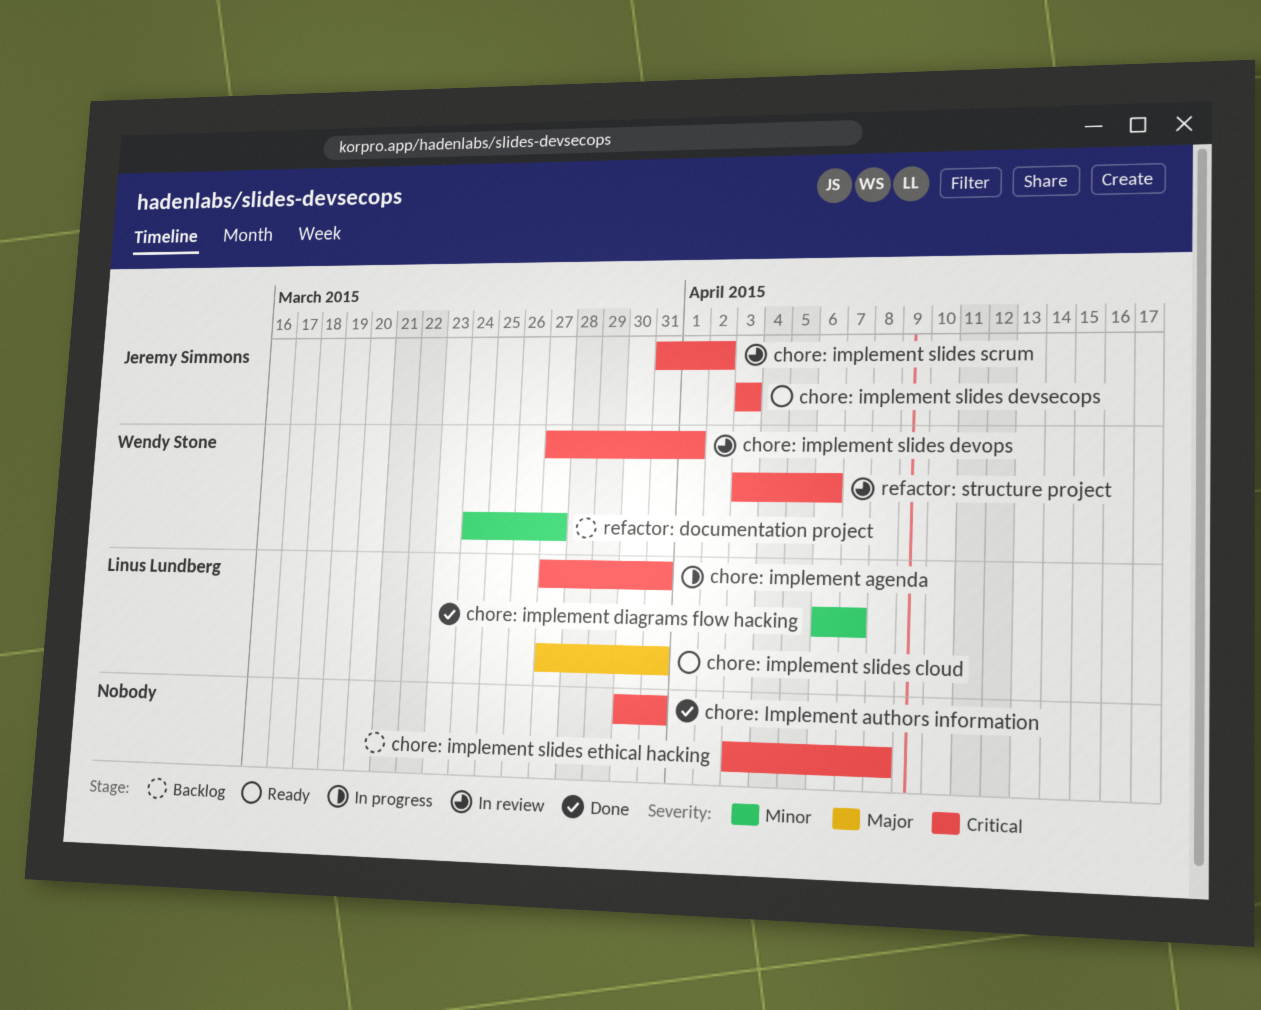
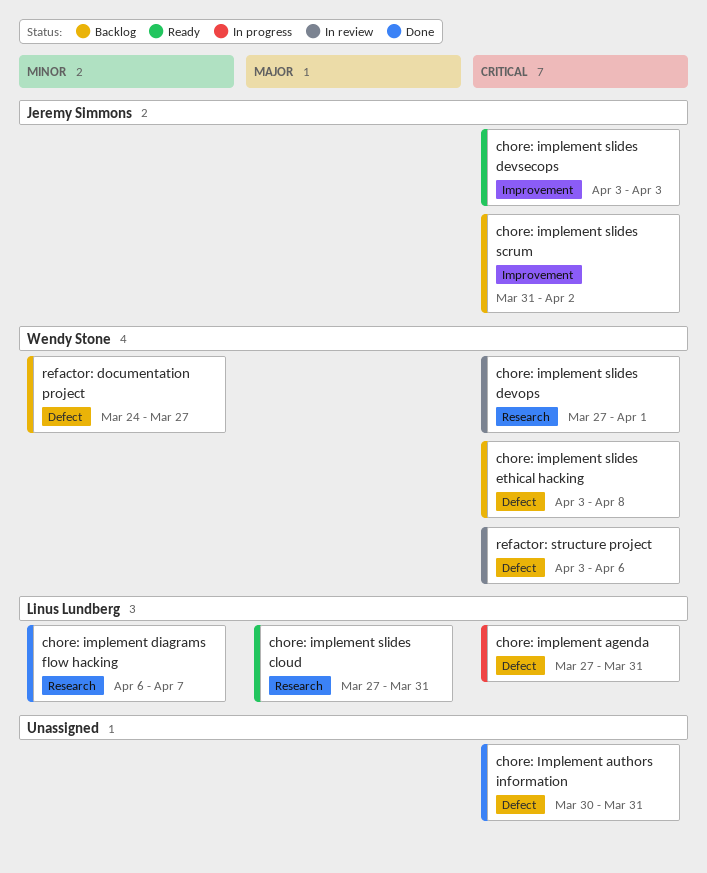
chore: implement slides ethical hacking, owner: none -> Wendy Stone
chore: implement slides scrum, status: In review -> Backlog

